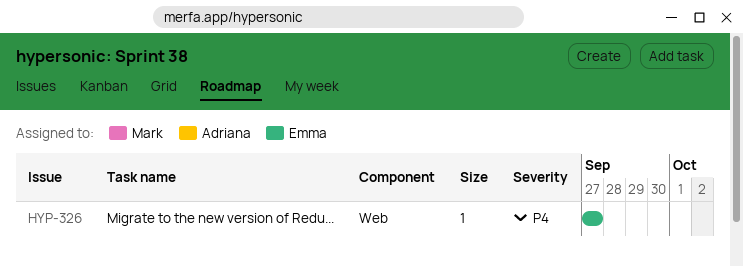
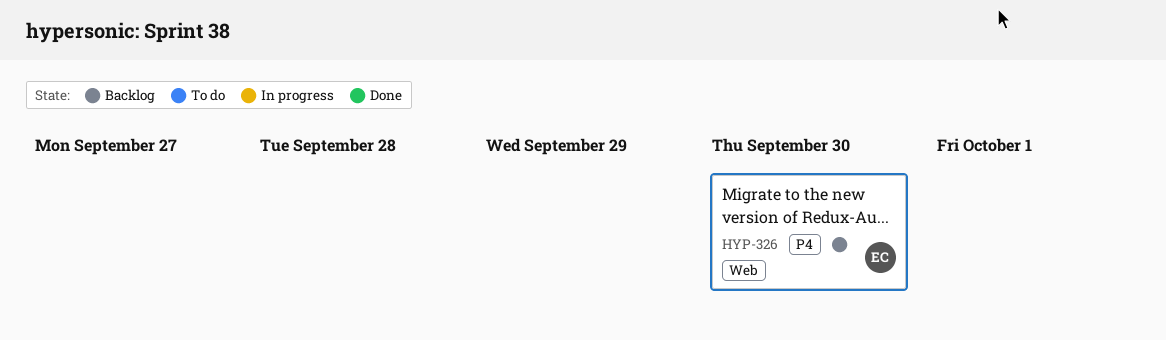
HYP-326, due: Sep 27 -> Sep 30

